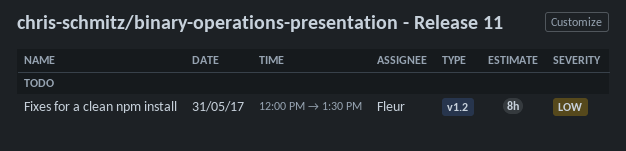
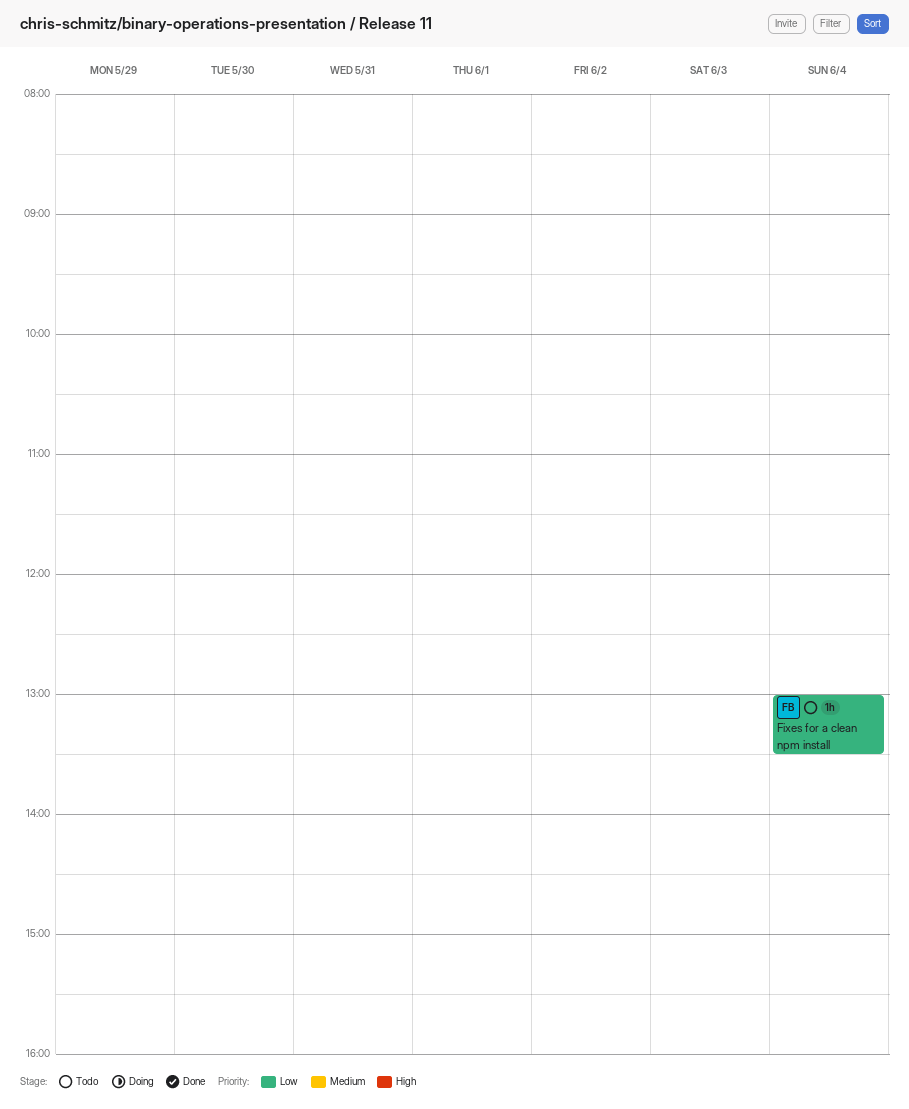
Fixes for a clean npm install, estimate: 8h -> 1h
Fixes for a clean npm install, day: May 31 -> Jun 4
Fixes for a clean npm install, begins: 12:00 -> 13:00

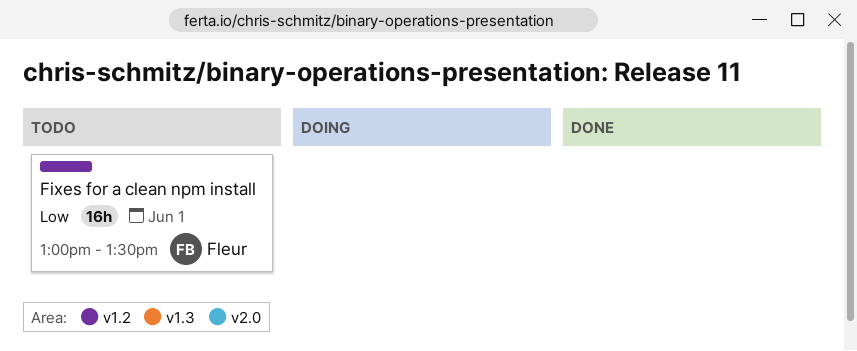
Fixes for a clean npm install, estimate: 1h -> 16h
Fixes for a clean npm install, day: Jun 4 -> Jun 1

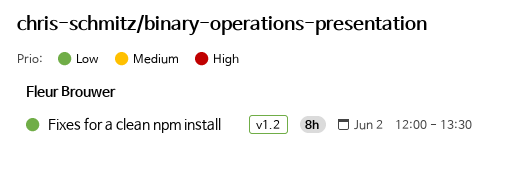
Fixes for a clean npm install, estimate: 16h -> 8h
Fixes for a clean npm install, day: Jun 1 -> Jun 2
Fixes for a clean npm install, begins: 13:00 -> 12:00

